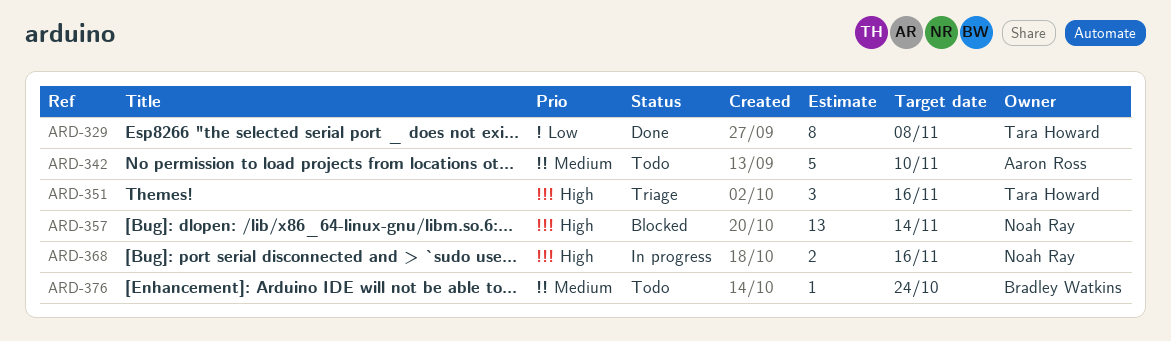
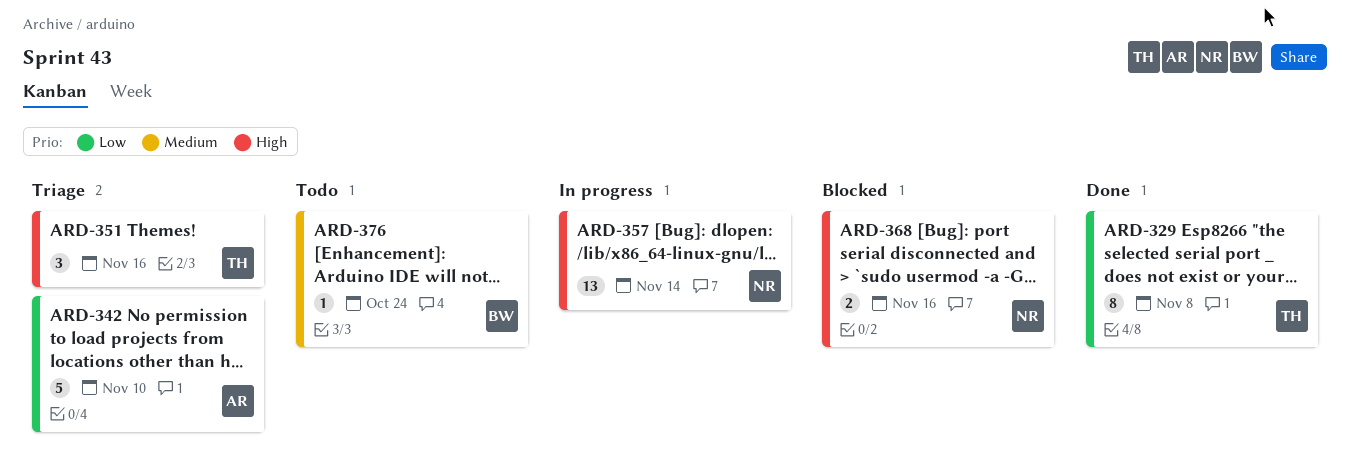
ARD-342, status: Todo -> Triage
ARD-342, priority: Medium -> Low
ARD-357, status: Blocked -> In progress
ARD-368, status: In progress -> Blocked

